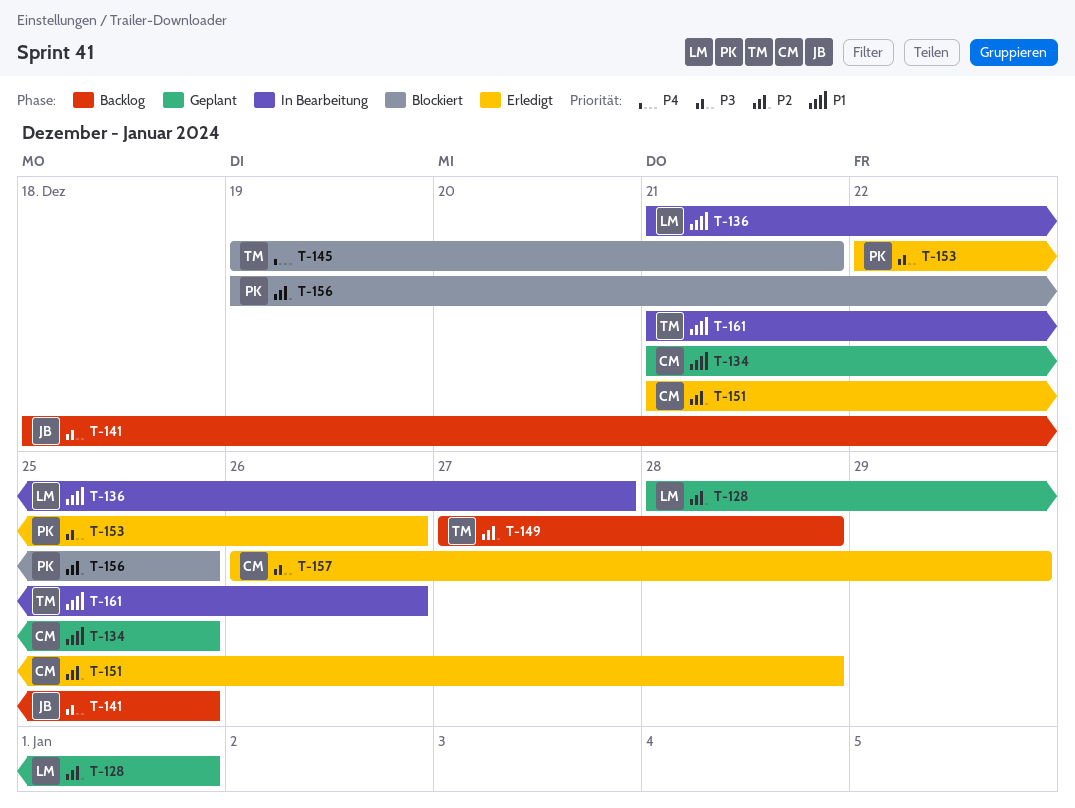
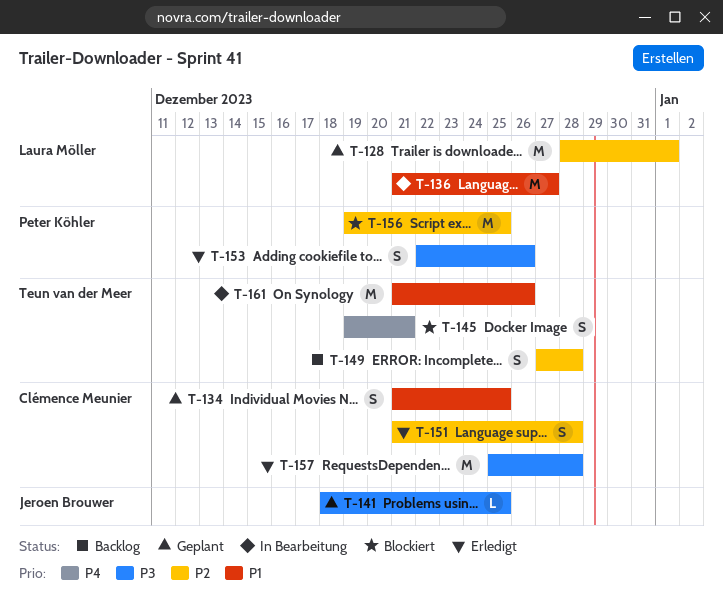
T-141, status: Backlog -> Geplant
T-157, start: Dec 26 -> Dec 25
T-157, due: Dec 29 -> Dec 28

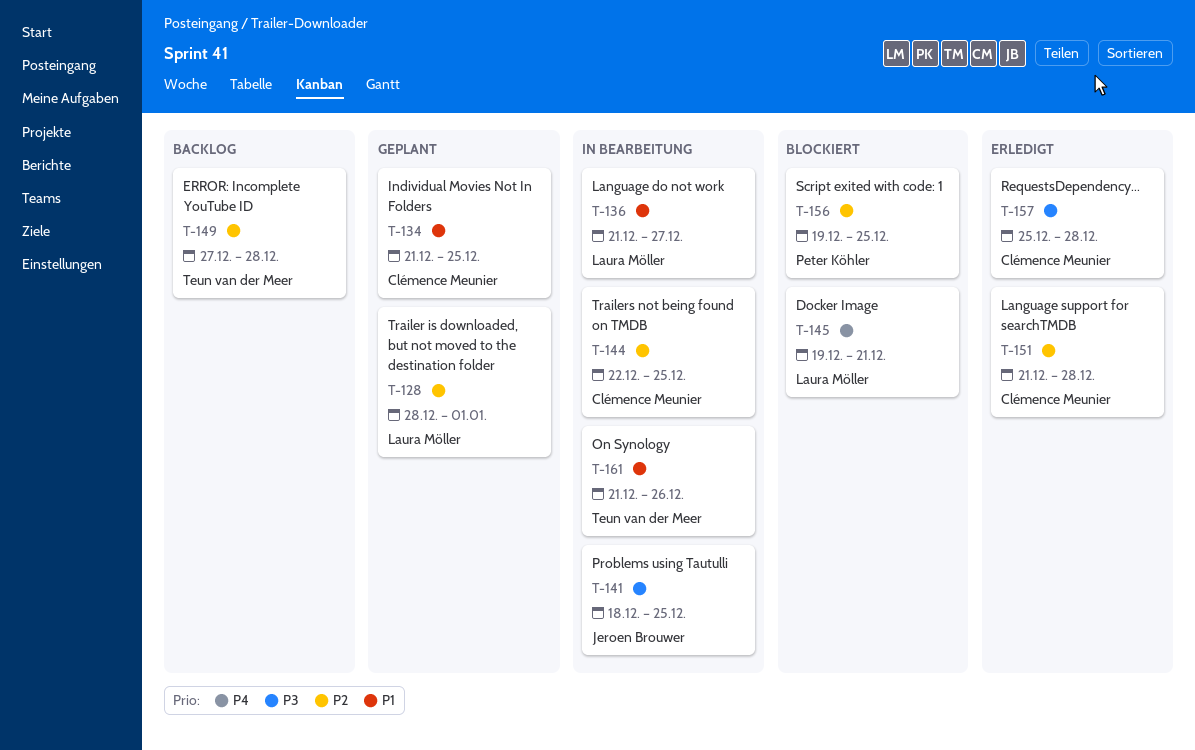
T-141, status: Geplant -> In Bearbeitung
T-144: none -> present
T-145, owner: Teun van der Meer -> Laura Möller
T-153: present -> none

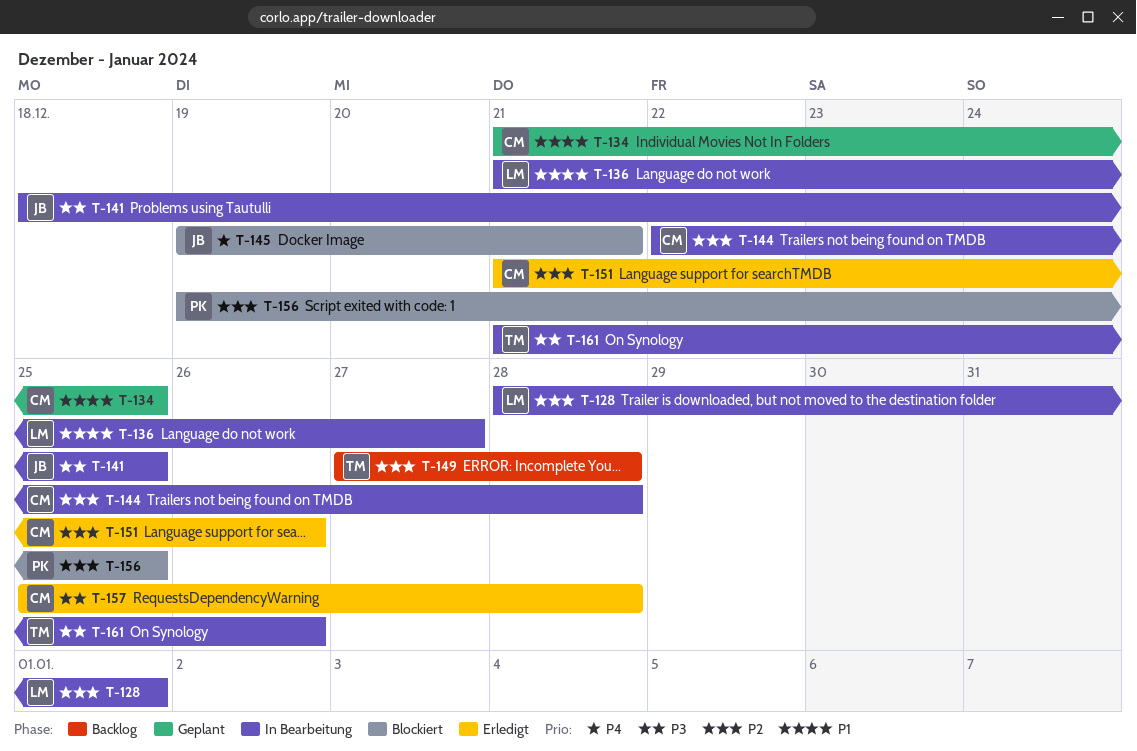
T-128, status: Geplant -> In Bearbeitung
T-144, due: Dec 25 -> Dec 28
T-145, owner: Laura Möller -> Jeroen Brouwer
T-151, due: Dec 28 -> Dec 26
T-161, priority: P1 -> P3

